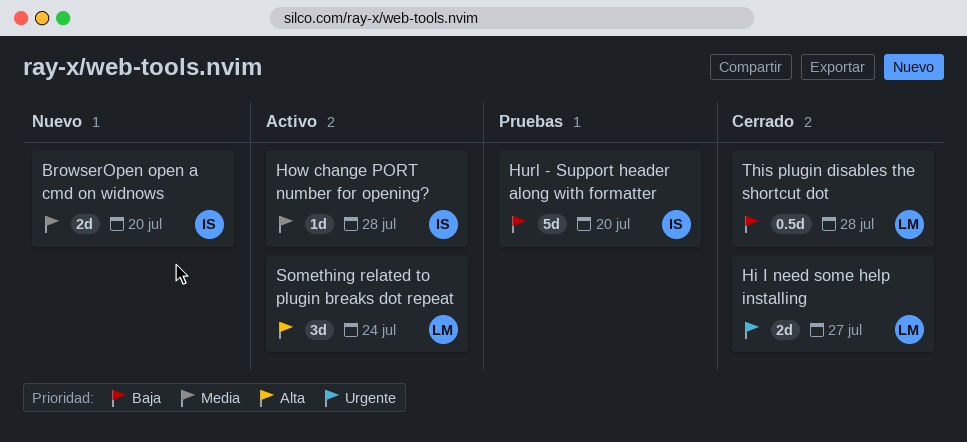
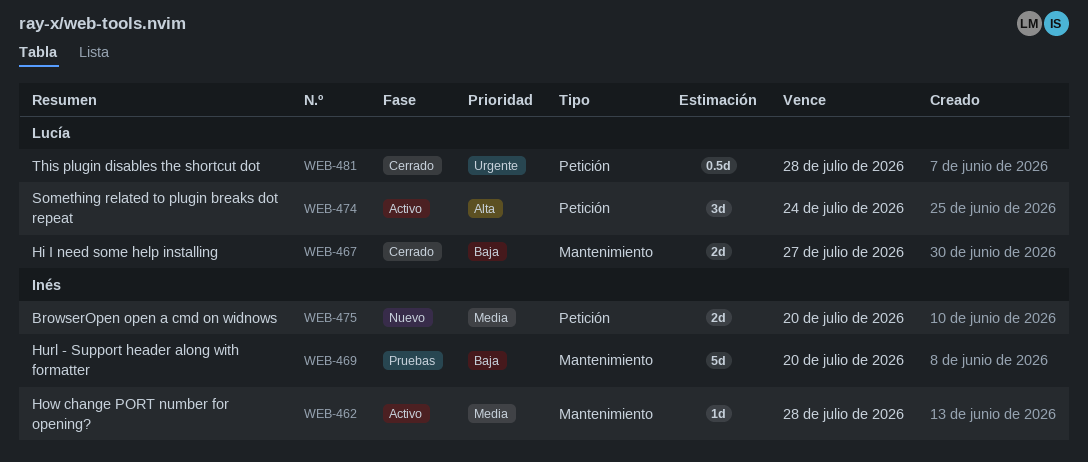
Hi I need some help installing, priority: Urgente -> Baja
This plugin disables the shortcut dot, priority: Baja -> Urgente

